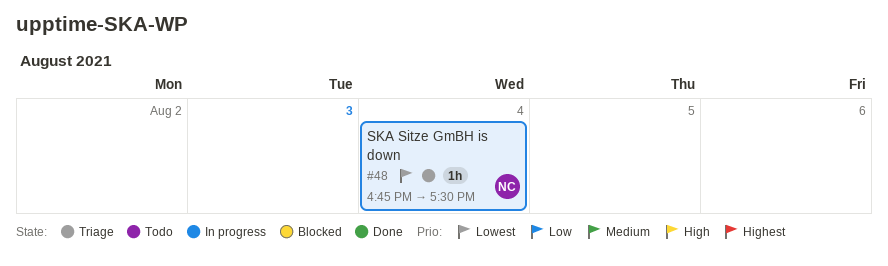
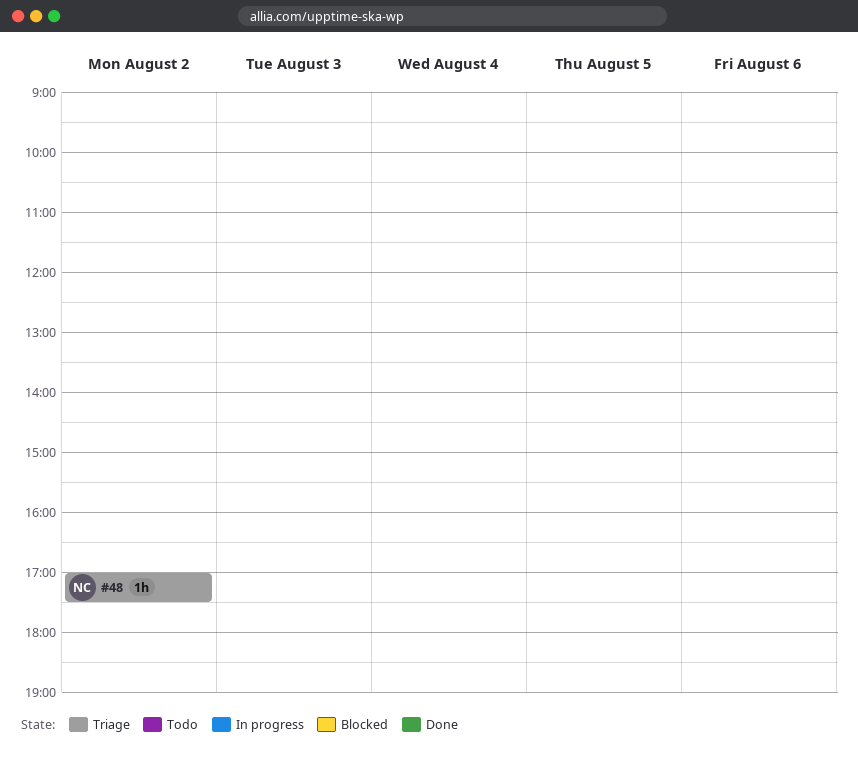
#48, day: Aug 4 -> Aug 2
#48, begins: 16:45 -> 17:00

